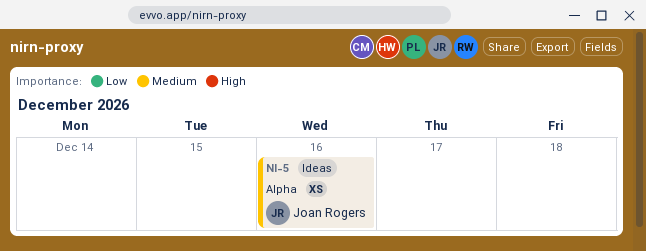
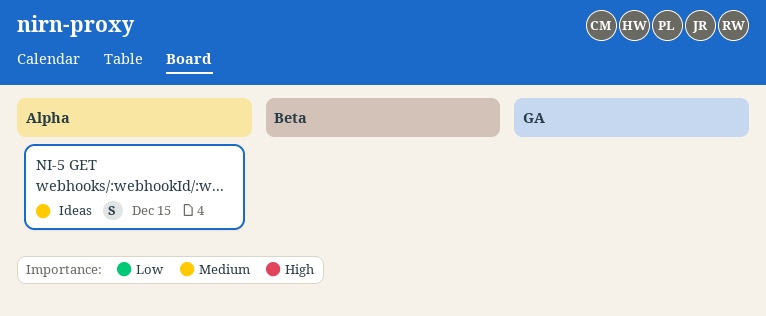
NI-5, estimate: XS -> S
NI-5, due: Dec 16 -> Dec 15

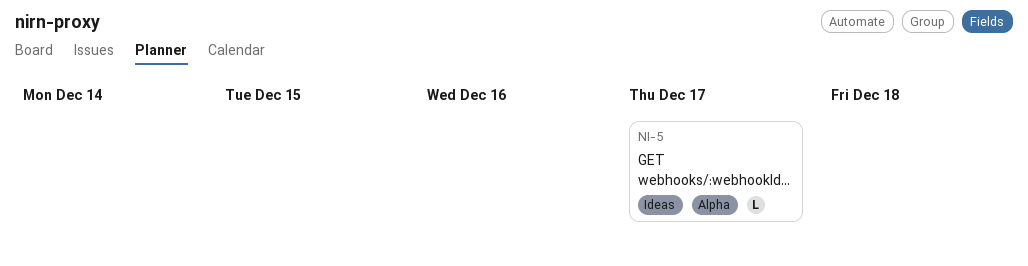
NI-5, estimate: S -> L
NI-5, due: Dec 15 -> Dec 17

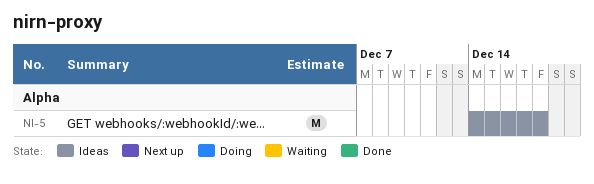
NI-5, estimate: L -> M
NI-5, due: Dec 17 -> Dec 18

